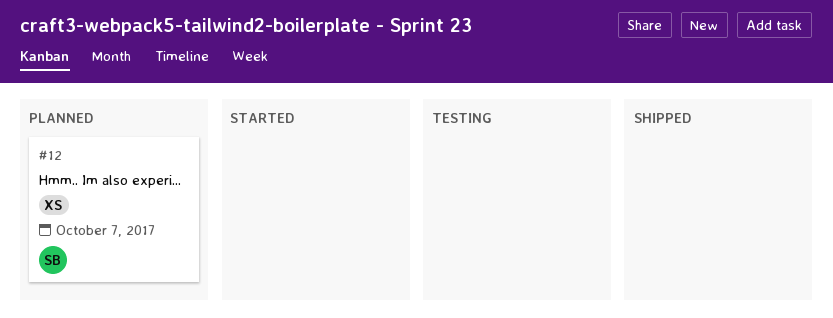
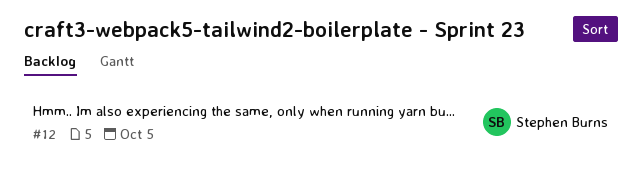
#12, due: Oct 7 -> Oct 5

